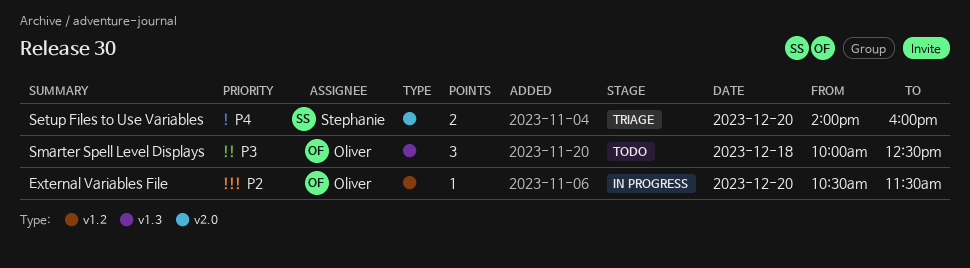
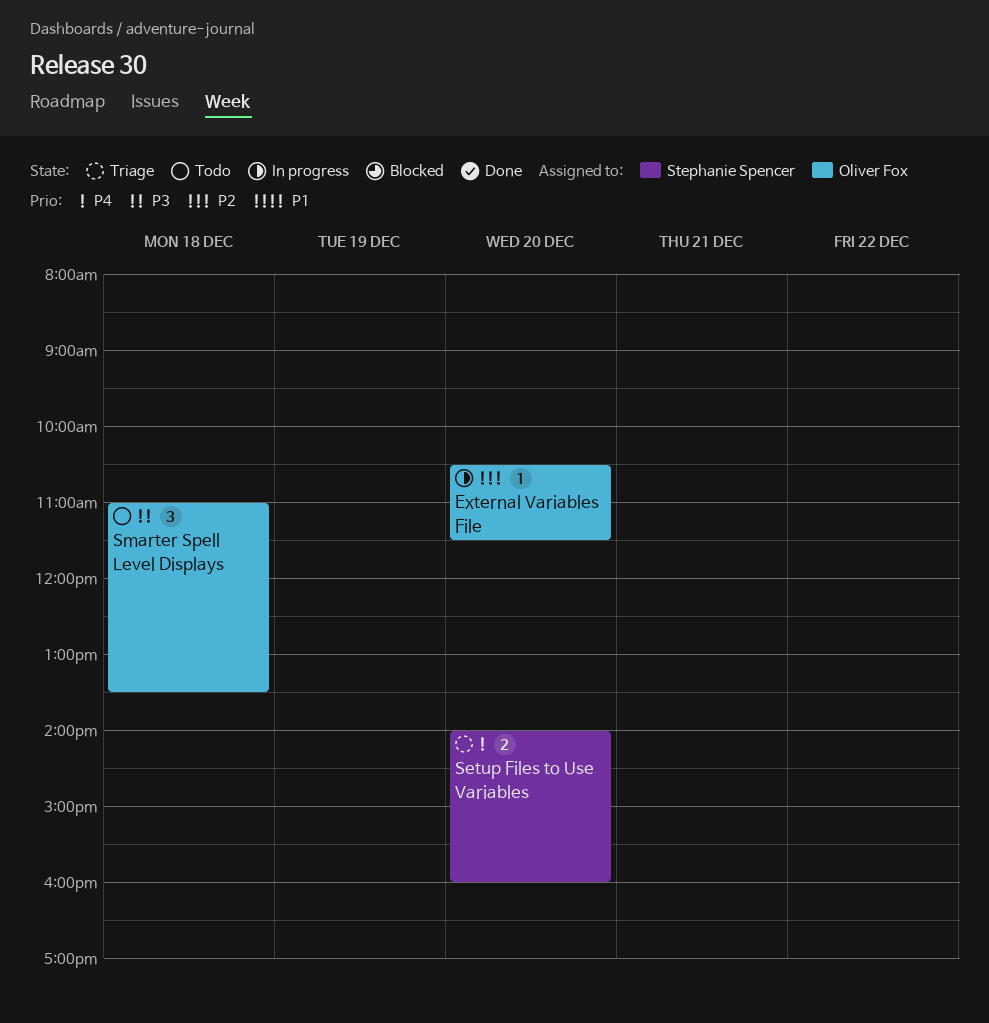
Smarter Spell Level Displays, begins: 10:00 -> 11:00
Smarter Spell Level Displays, ends: 12:30 -> 13:30

